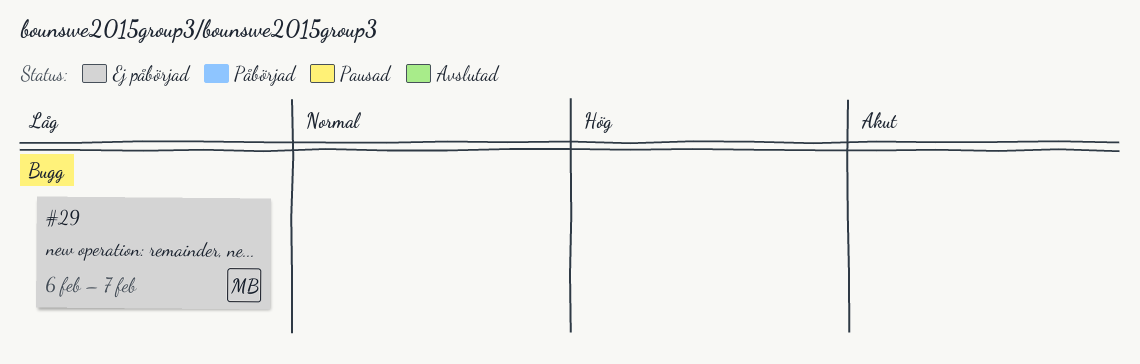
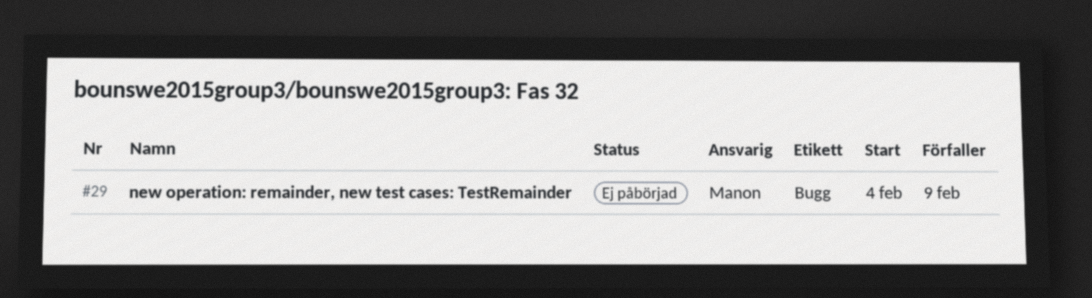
#29, start: Feb 6 -> Feb 4
#29, due: Feb 7 -> Feb 9

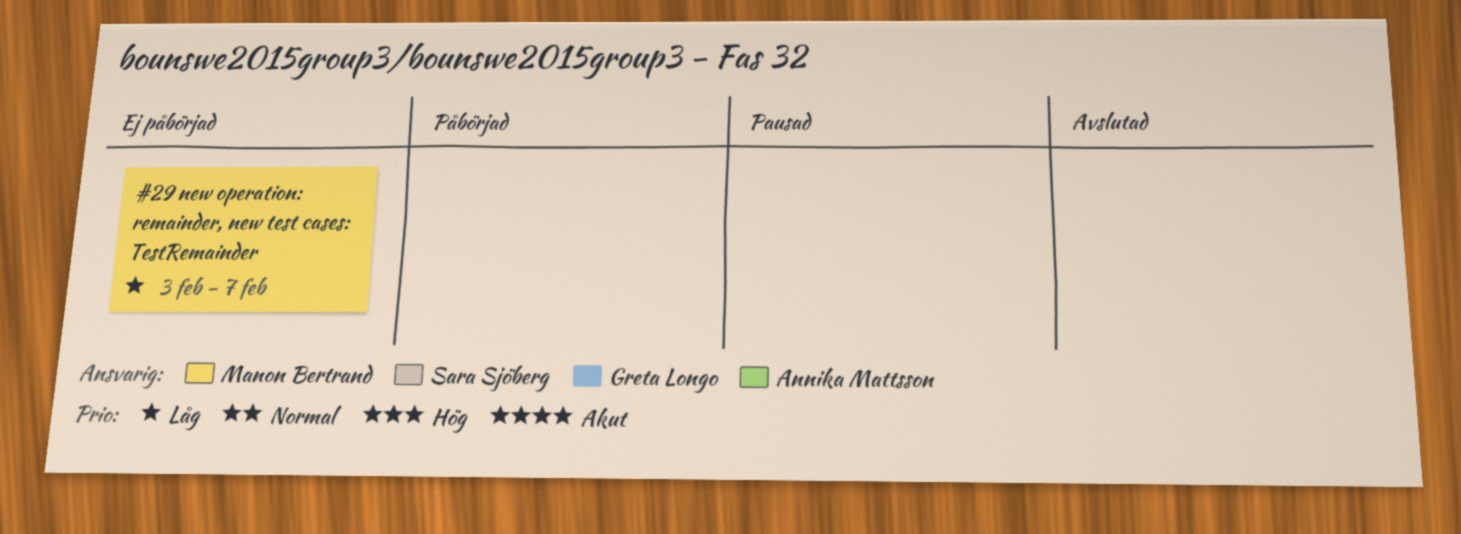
#29, start: Feb 4 -> Feb 3
#29, due: Feb 9 -> Feb 7

